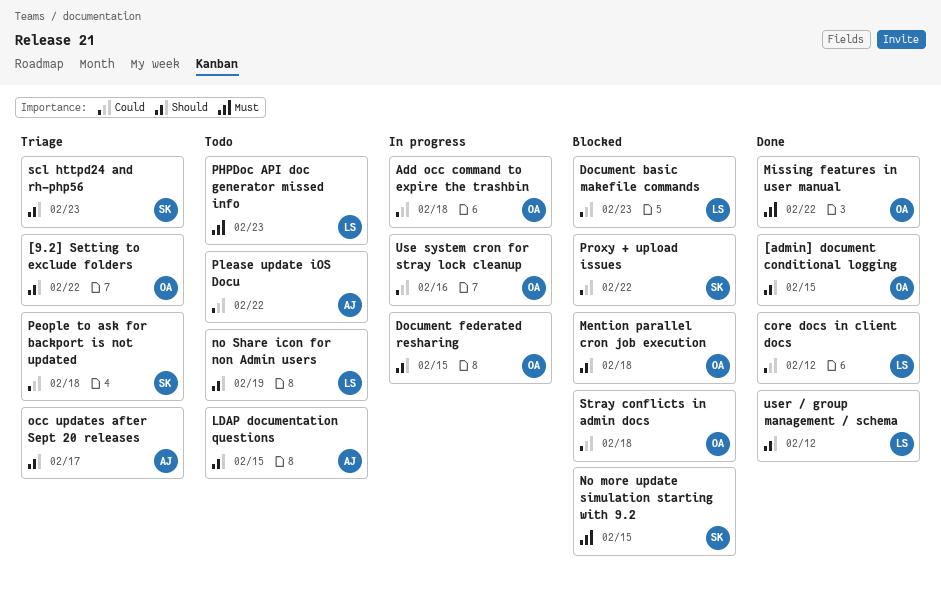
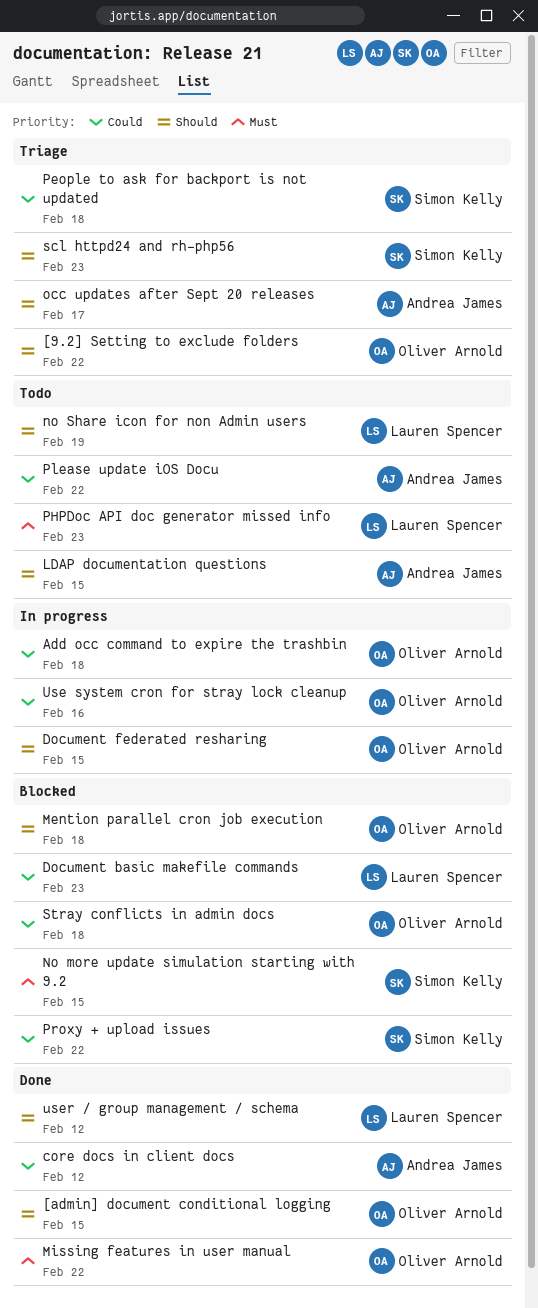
core docs in client docs, owner: Lauren Spencer -> Andrea James

